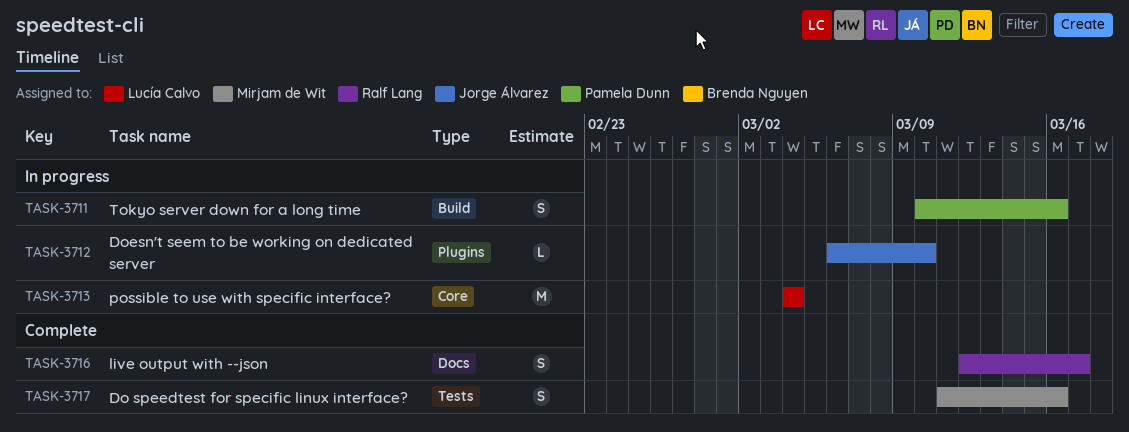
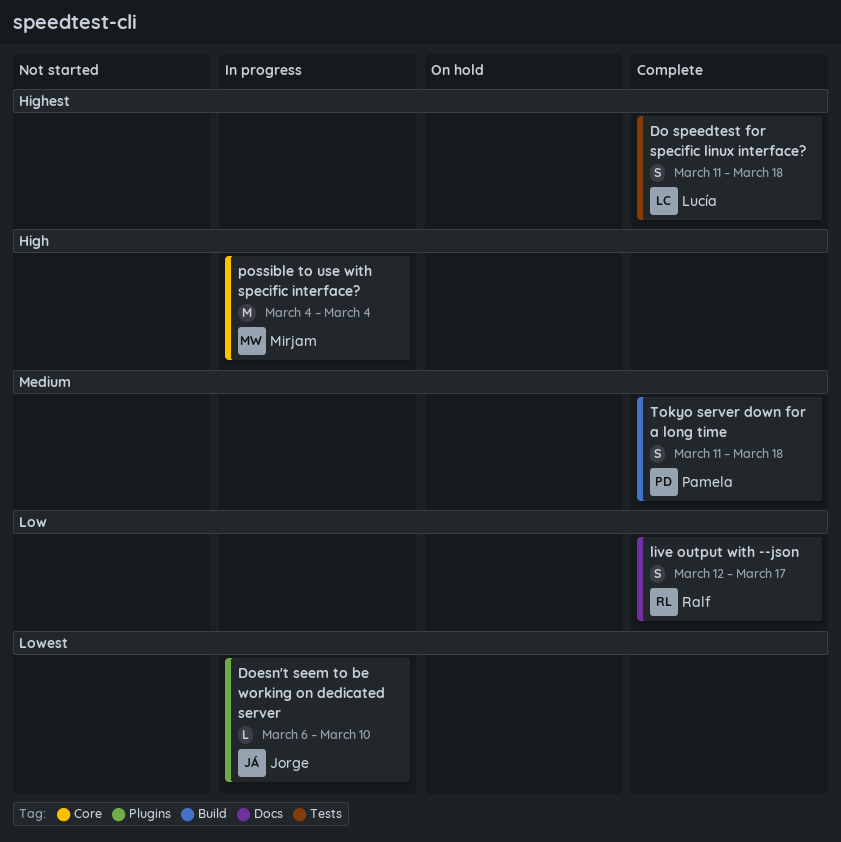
Do speedtest for specific linux interface?, owner: Mirjam de Wit -> Lucía Calvo
Do speedtest for specific linux interface?, due: Mar 16 -> Mar 18
possible to use with specific interface?, owner: Lucía Calvo -> Mirjam de Wit
Tokyo server down for a long time, status: In progress -> Complete
Tokyo server down for a long time, start: Mar 10 -> Mar 11
Tokyo server down for a long time, due: Mar 16 -> Mar 18

